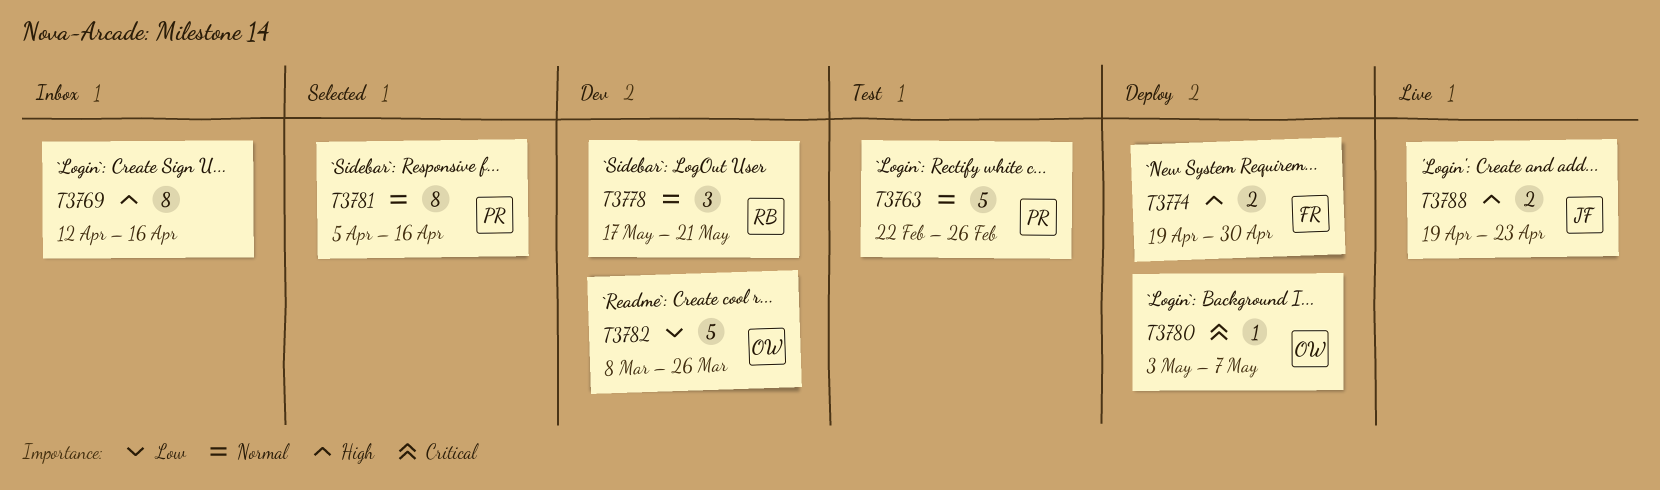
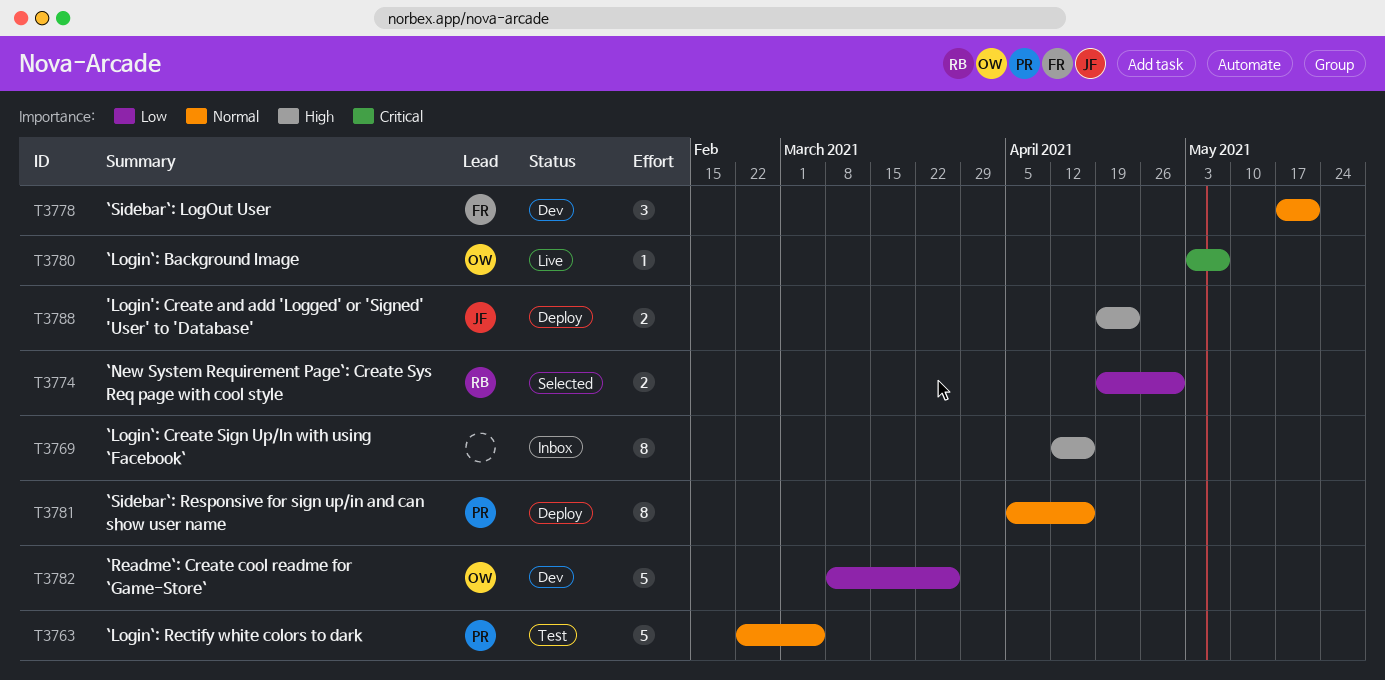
T3763, due: Feb 26 -> Mar 5
T3774, status: Deploy -> Selected
T3774, owner: FR -> RB
T3774, priority: High -> Low
T3778, owner: RB -> FR
T3780, status: Deploy -> Live
T3781, status: Selected -> Deploy
T3788, status: Live -> Deploy

